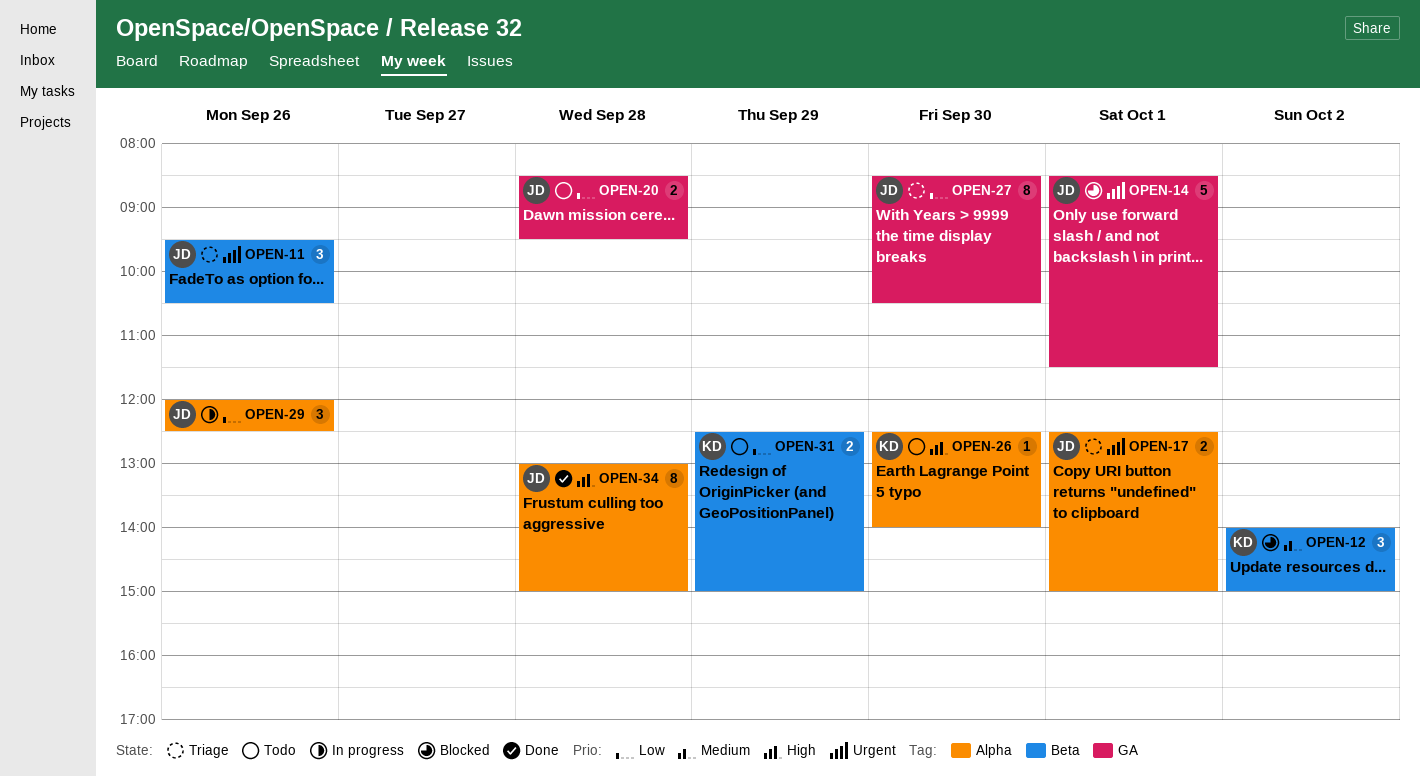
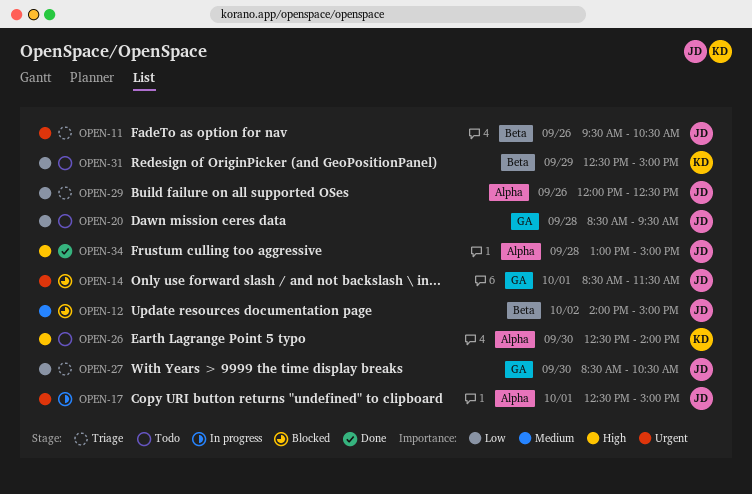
OPEN-12, owner: KD -> JD
OPEN-17, status: Triage -> In progress
OPEN-29, status: In progress -> Triage

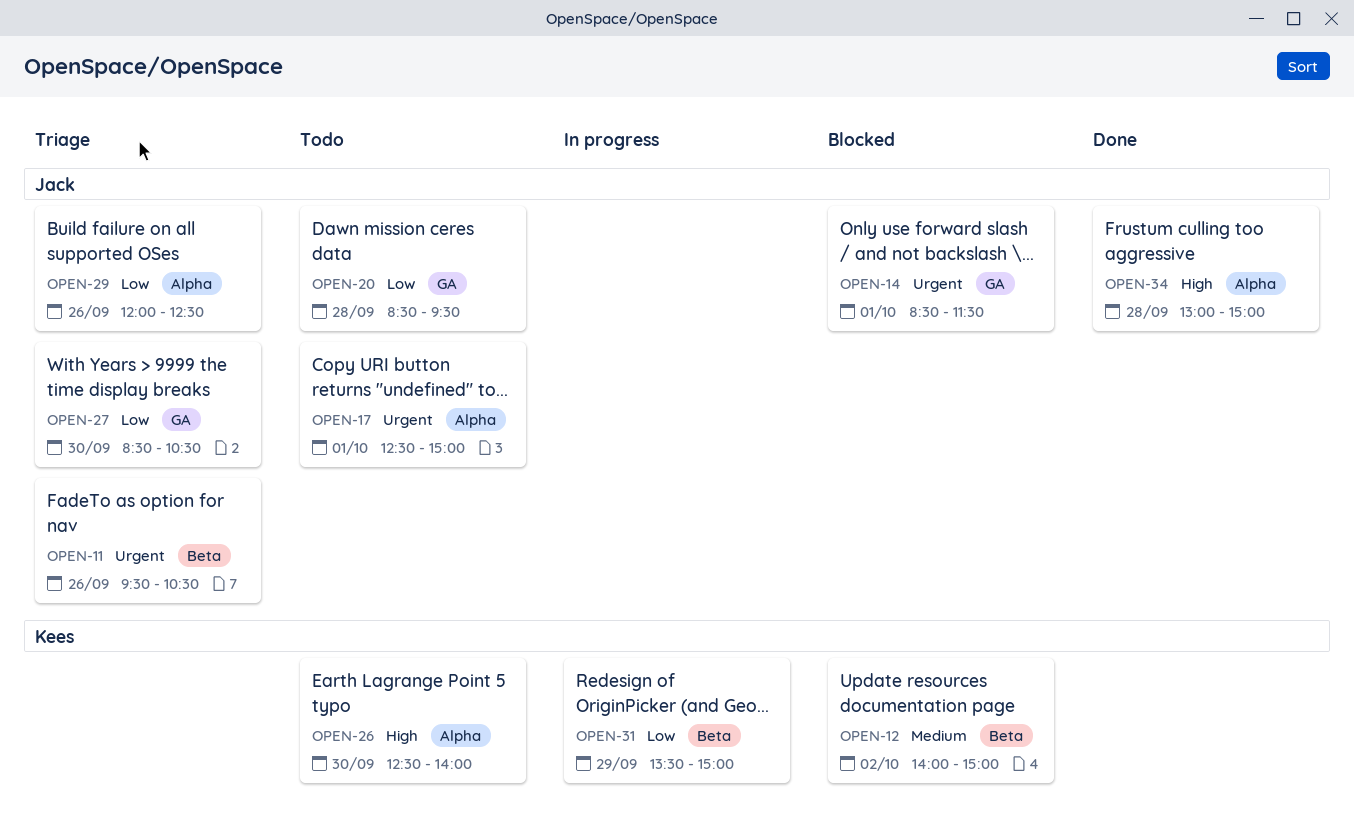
OPEN-12, owner: Jack -> Kees
OPEN-17, status: In progress -> Todo
OPEN-31, status: Todo -> In progress
OPEN-31, begins: 12:30 -> 13:30

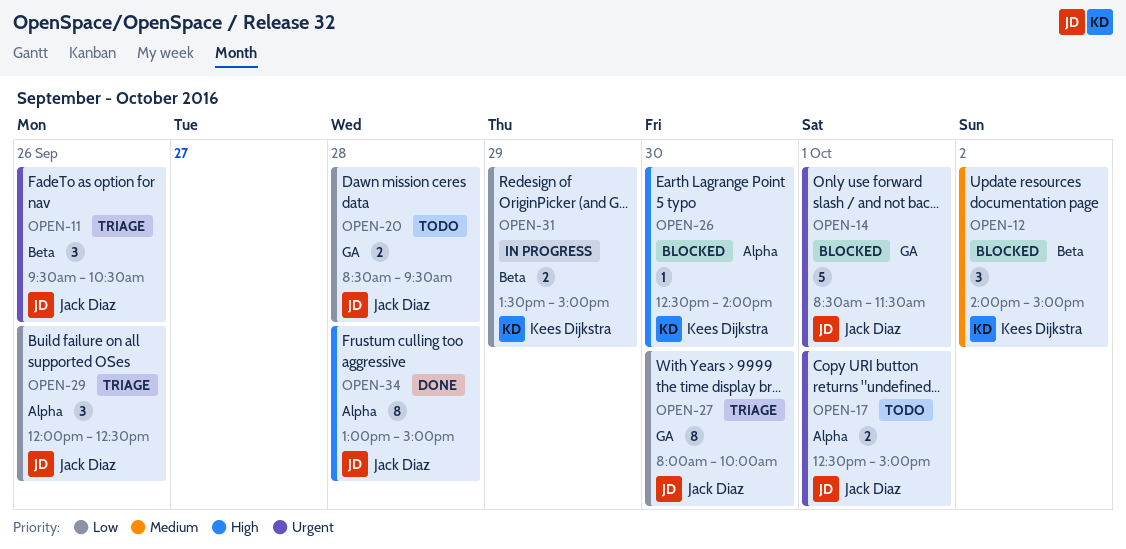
OPEN-26, status: Todo -> Blocked
OPEN-27, begins: 08:30 -> 08:00
OPEN-27, ends: 10:30 -> 10:00

